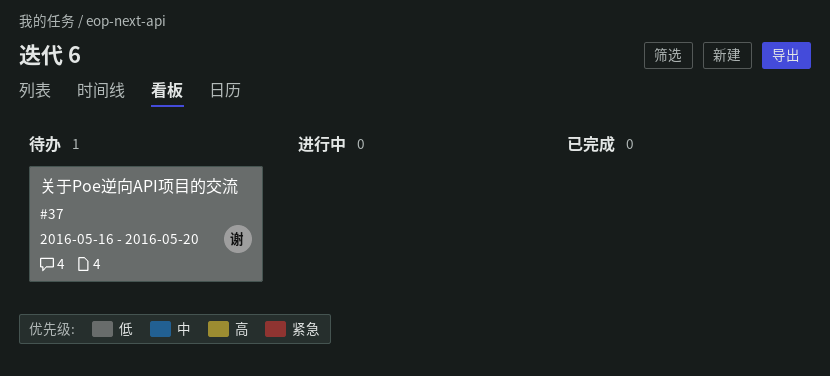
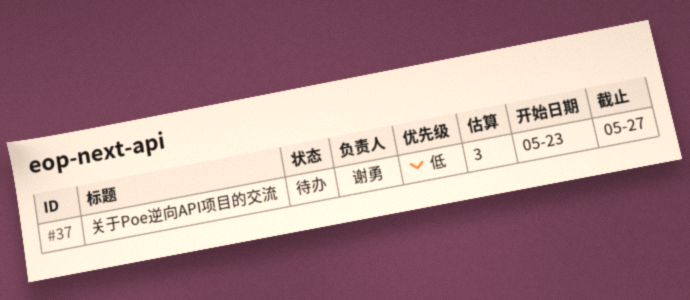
#37, start: May 16 -> May 23
#37, due: May 20 -> May 27

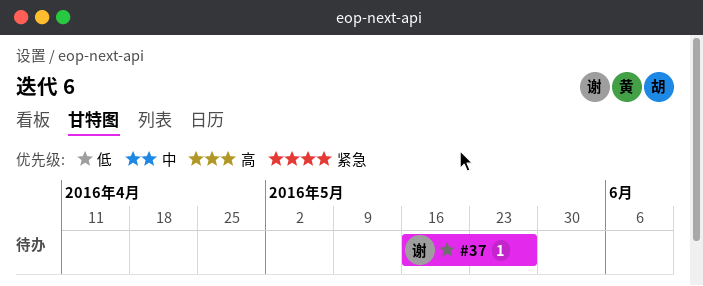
#37, estimate: 3 -> 1
#37, start: May 23 -> May 16

